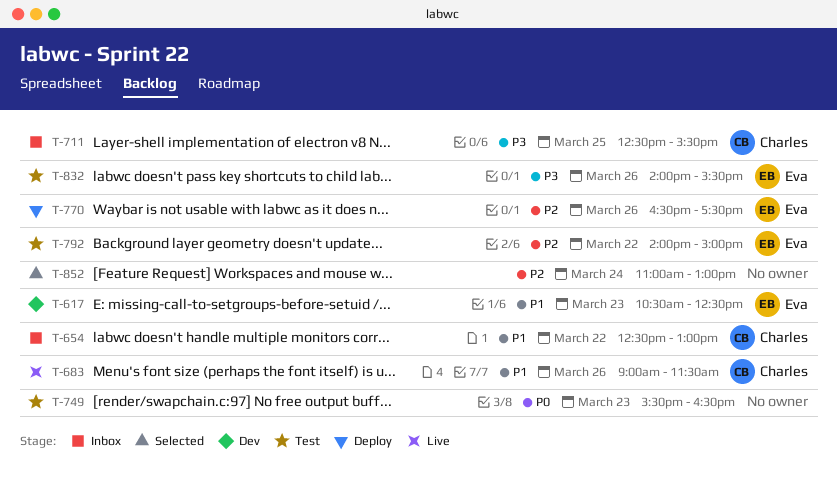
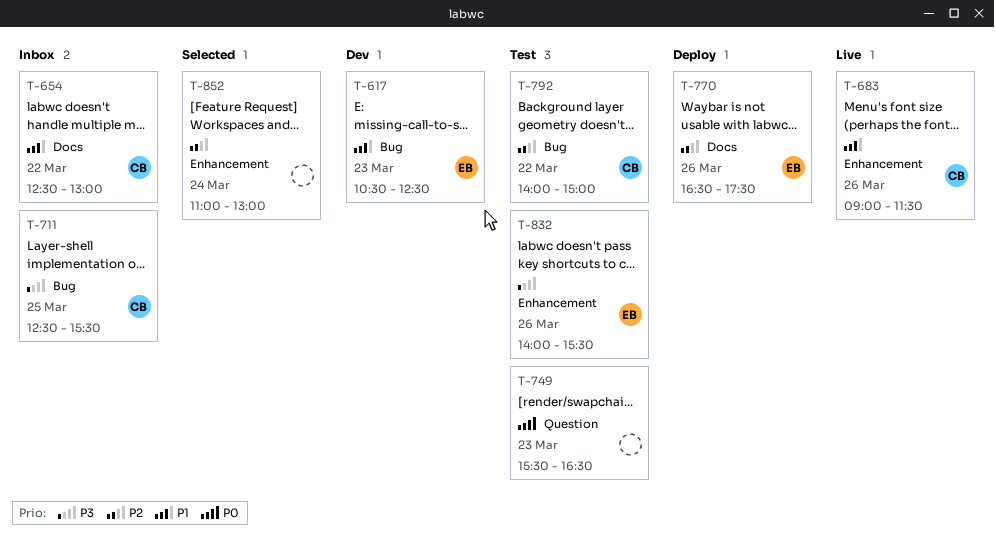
T-792, owner: Eva -> Charles

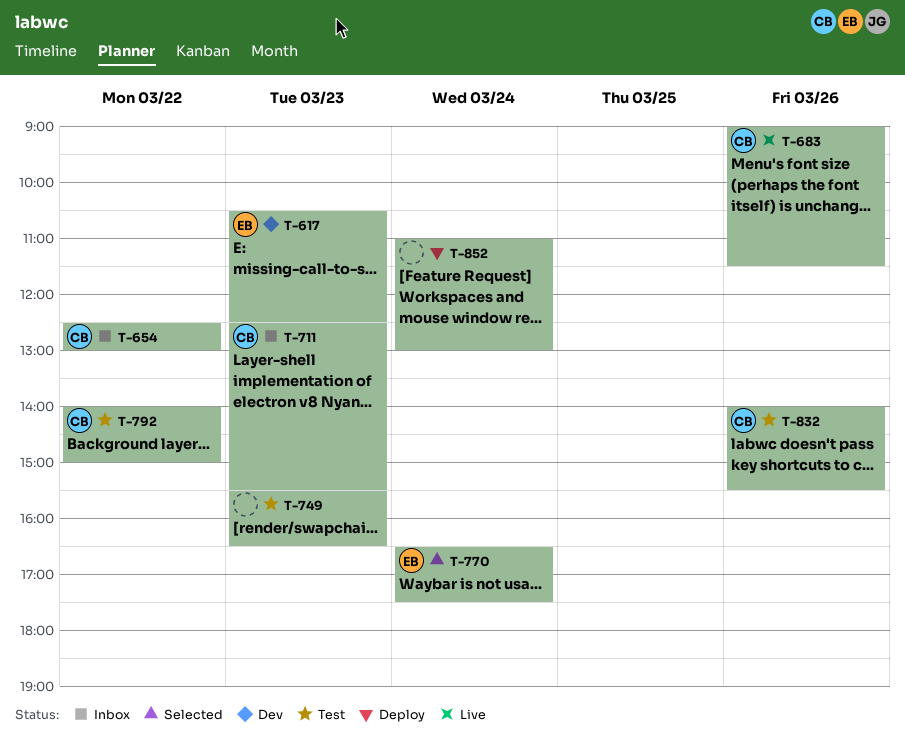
T-711, day: Mar 25 -> Mar 23
T-770, status: Deploy -> Selected
T-770, day: Mar 26 -> Mar 24
T-832, owner: EB -> CB
T-852, status: Selected -> Deploy

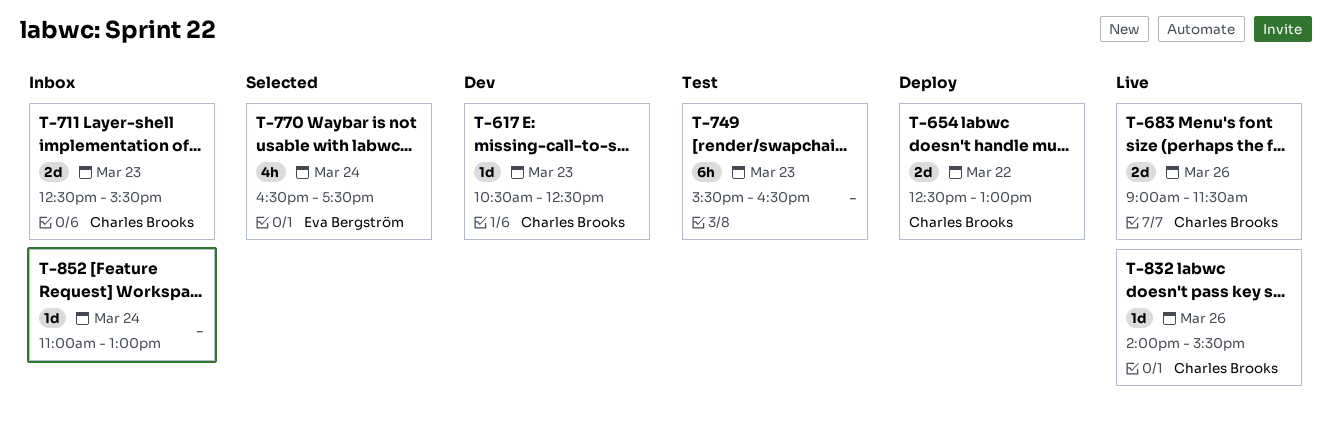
T-617, owner: Eva Bergström -> Charles Brooks
T-654, status: Inbox -> Deploy
T-792: present -> none
T-832, status: Test -> Live
T-852, status: Deploy -> Inbox

